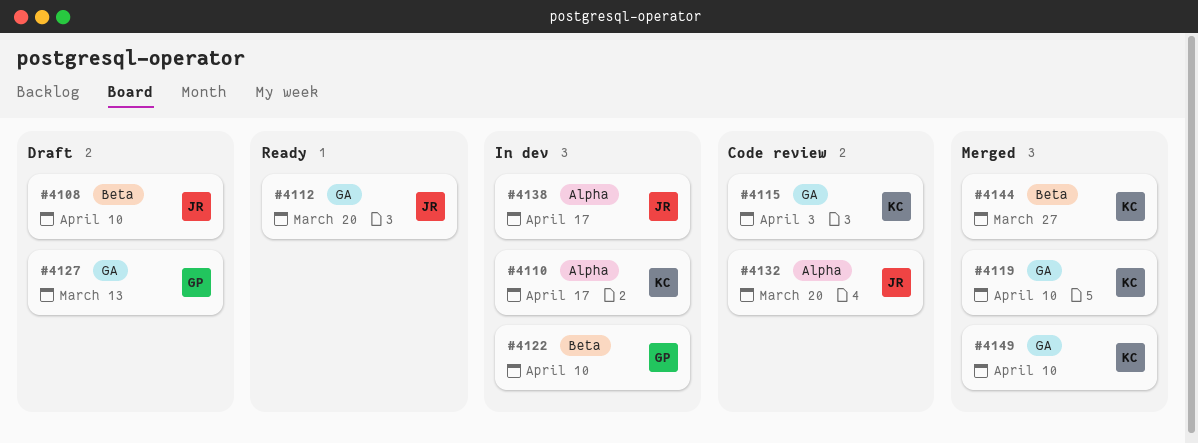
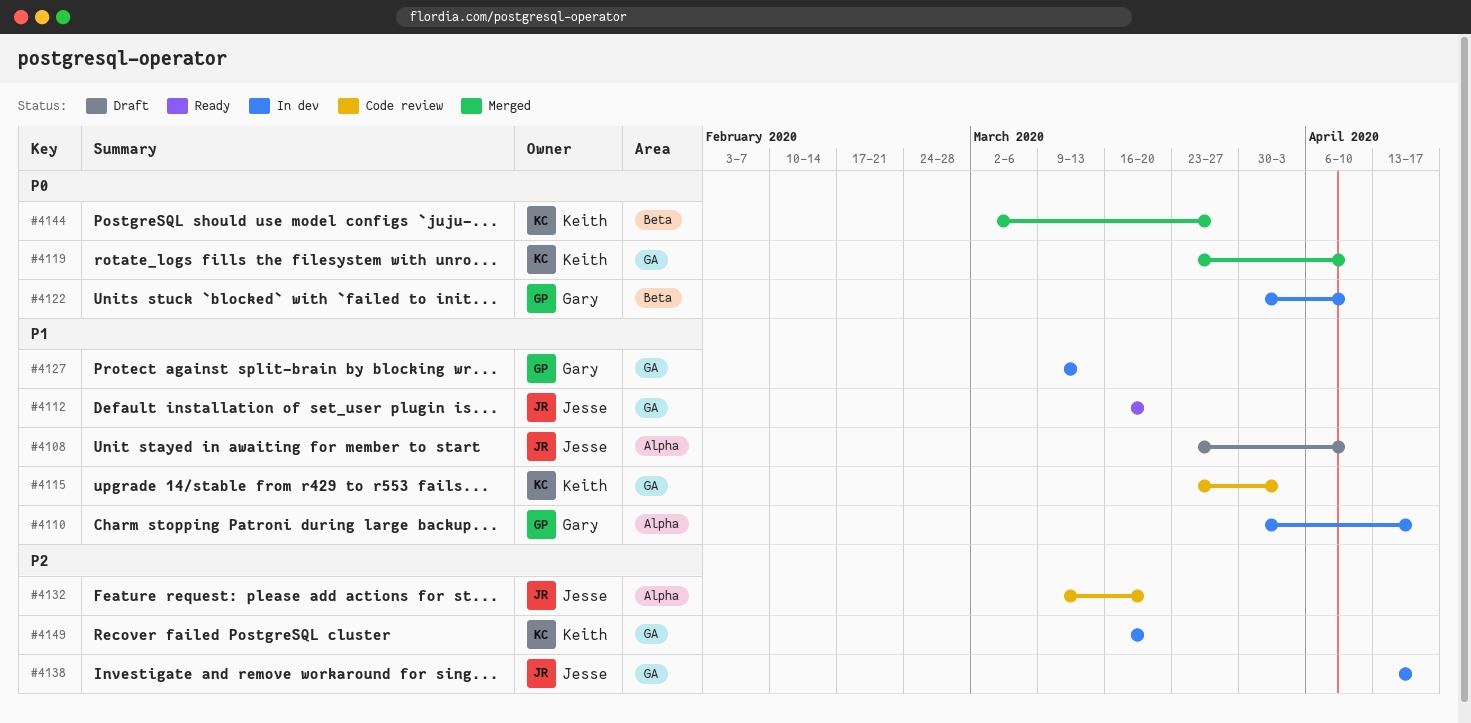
#4108, label: Beta -> Alpha
#4110, owner: Keith -> Gary
#4127, status: Draft -> In dev
#4138, label: Alpha -> GA
#4149, status: Merged -> In dev
#4149, due: Apr 10 -> Mar 20

